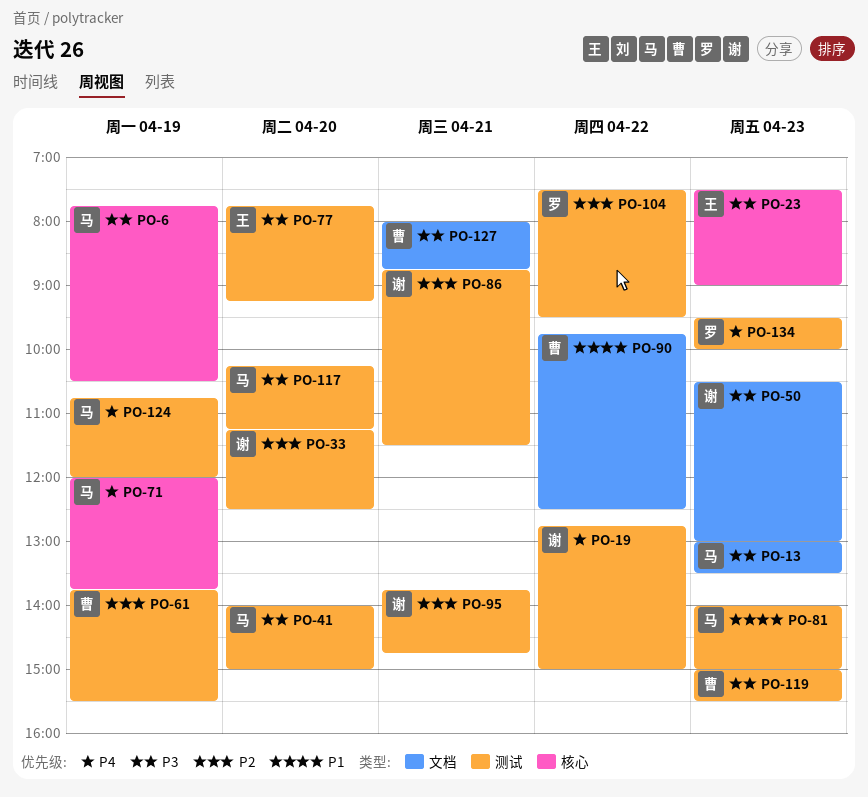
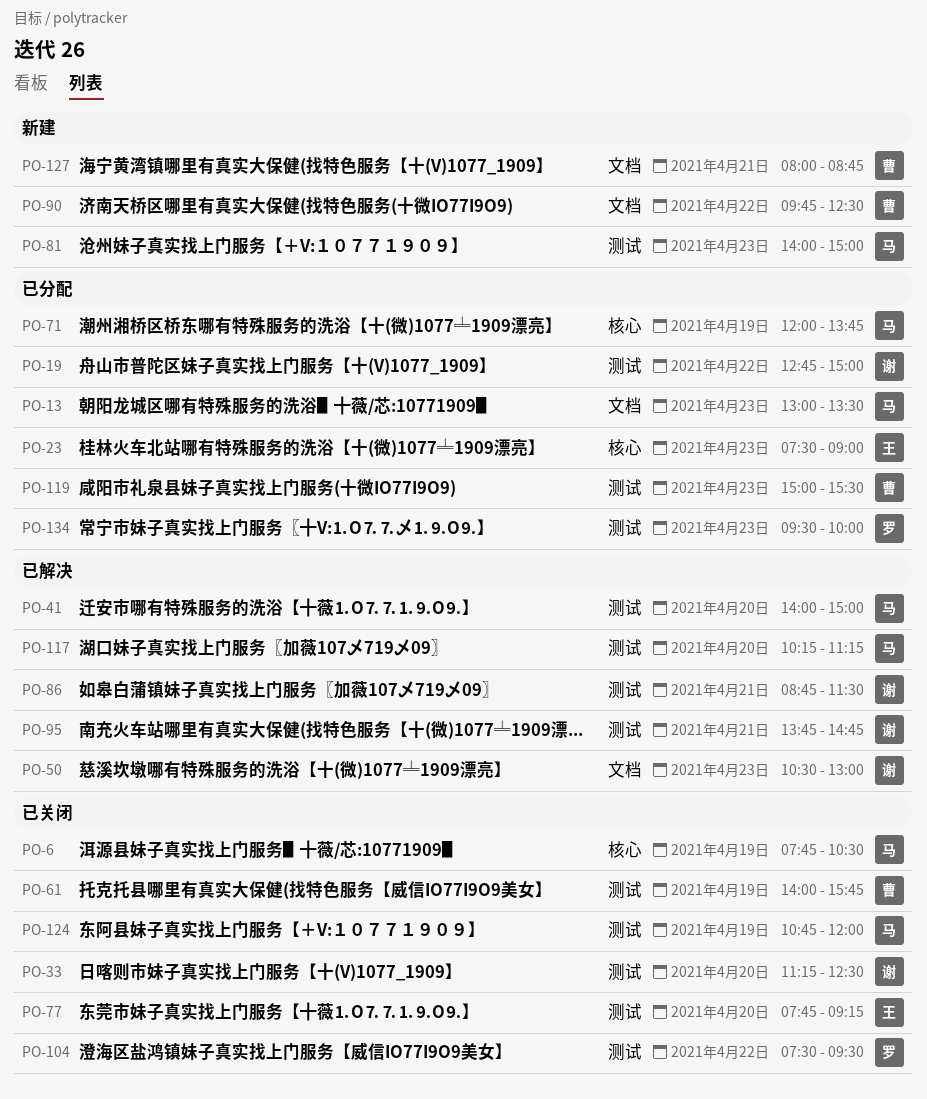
PO-61, begins: 13:45 -> 14:00
PO-61, ends: 15:30 -> 15:45

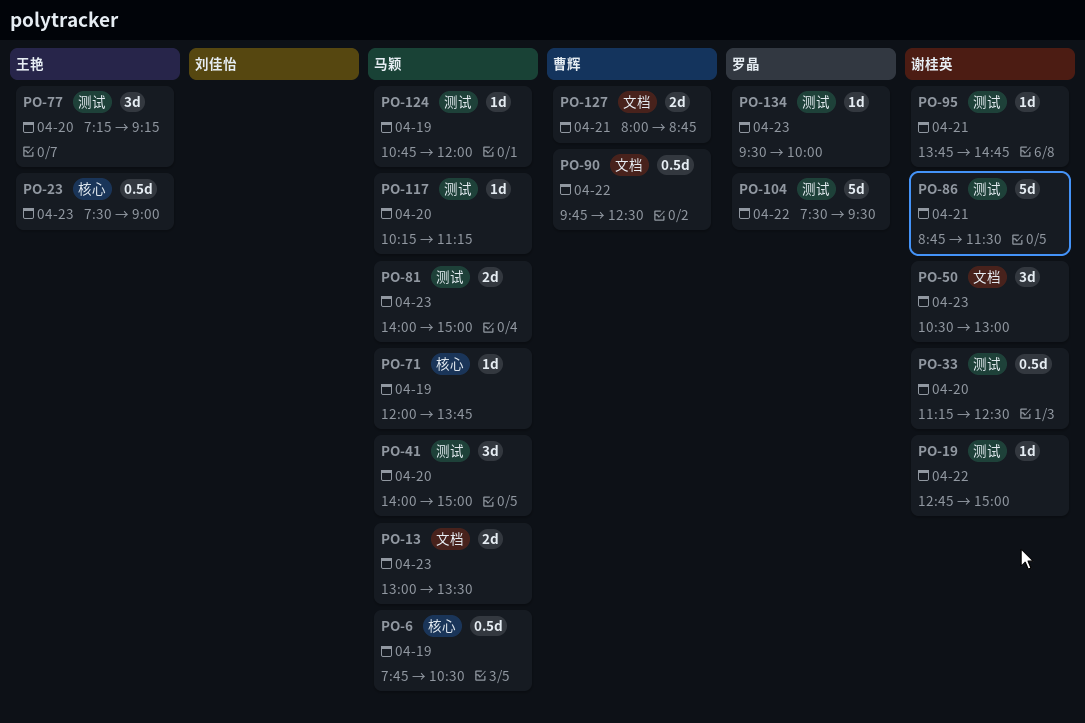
PO-61: present -> none
PO-77, begins: 07:45 -> 07:15
PO-119: present -> none

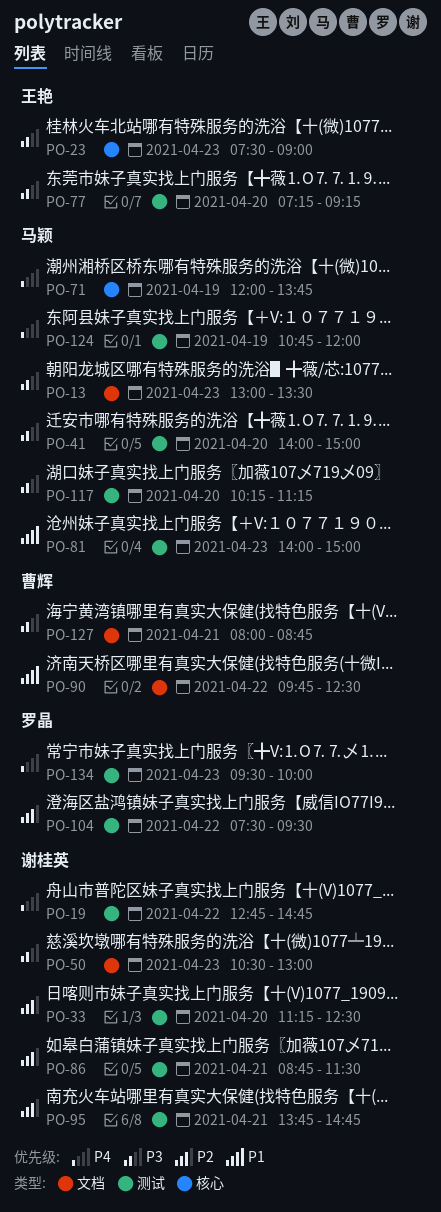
PO-6: present -> none
PO-19, ends: 15:00 -> 14:45

